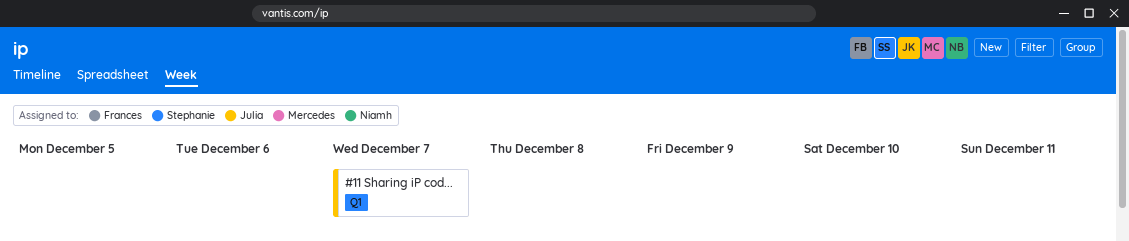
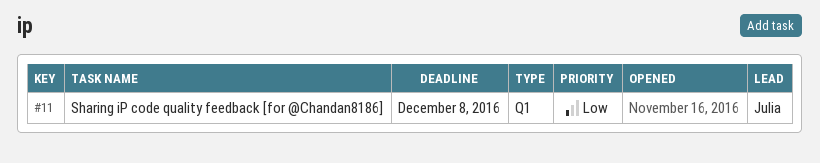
#11, due: Dec 7 -> Dec 8

